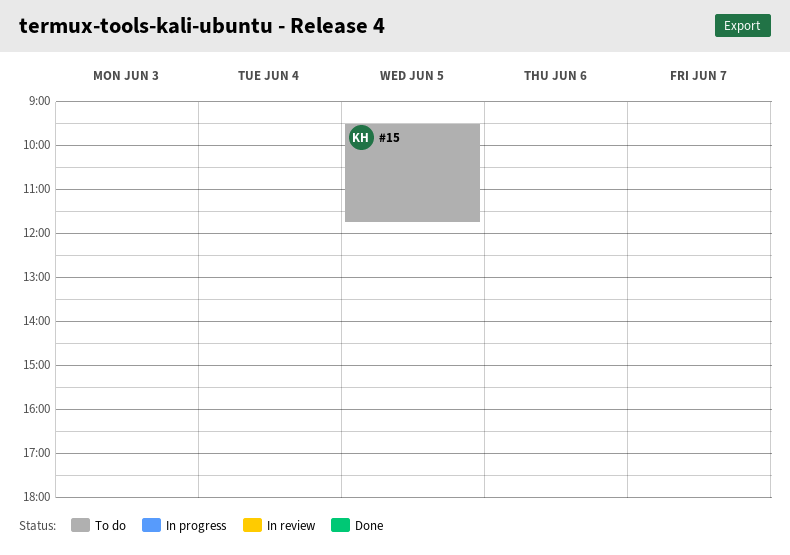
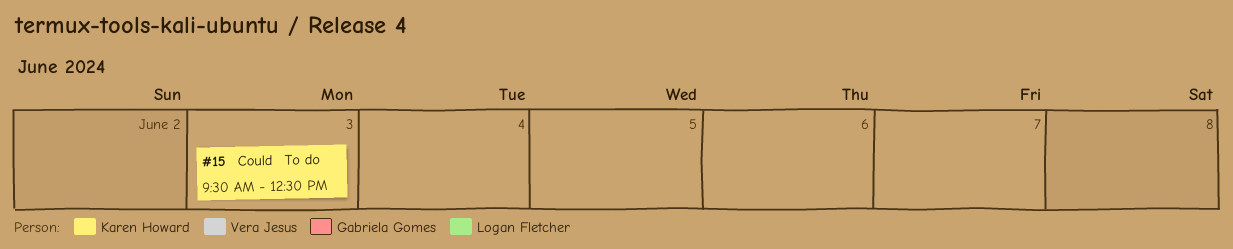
#15, day: Jun 5 -> Jun 3
#15, ends: 11:45 -> 12:30

